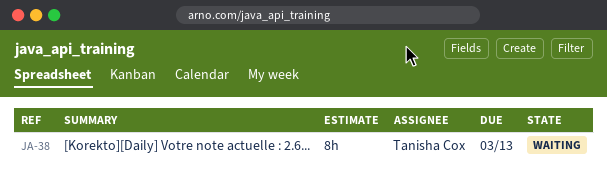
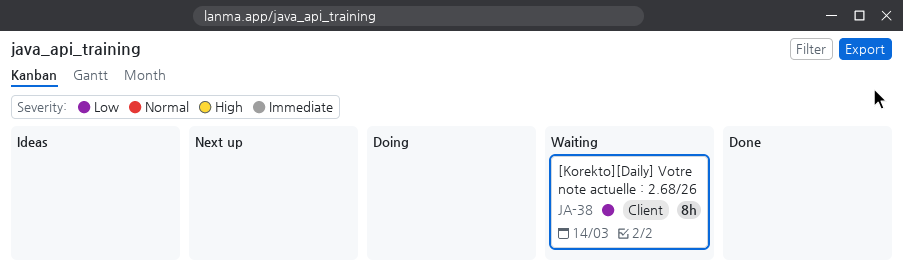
JA-38, due: Mar 13 -> Mar 14

